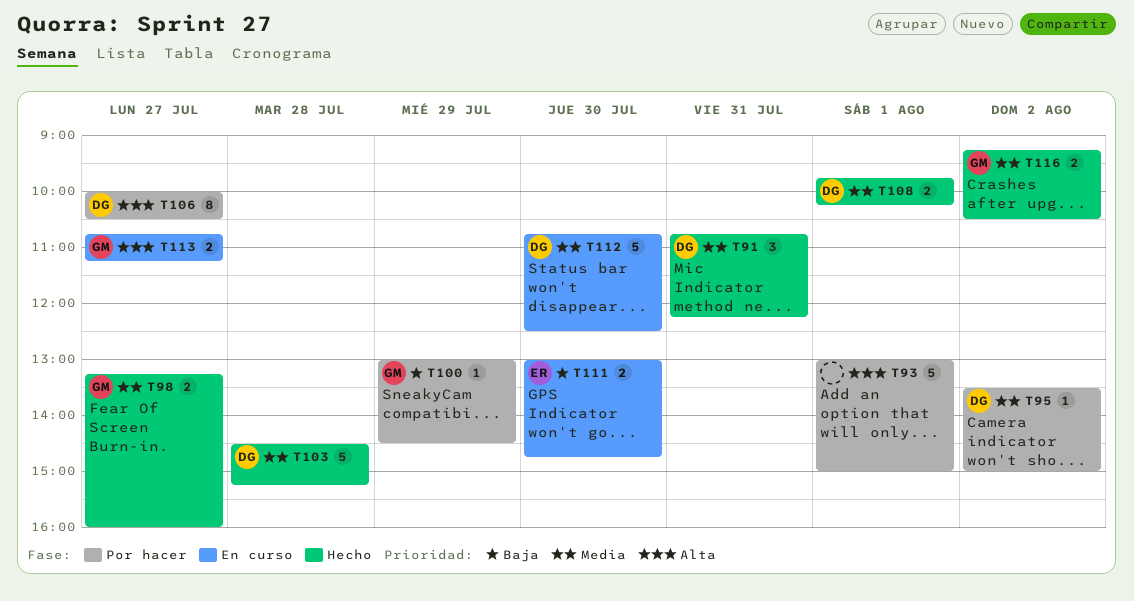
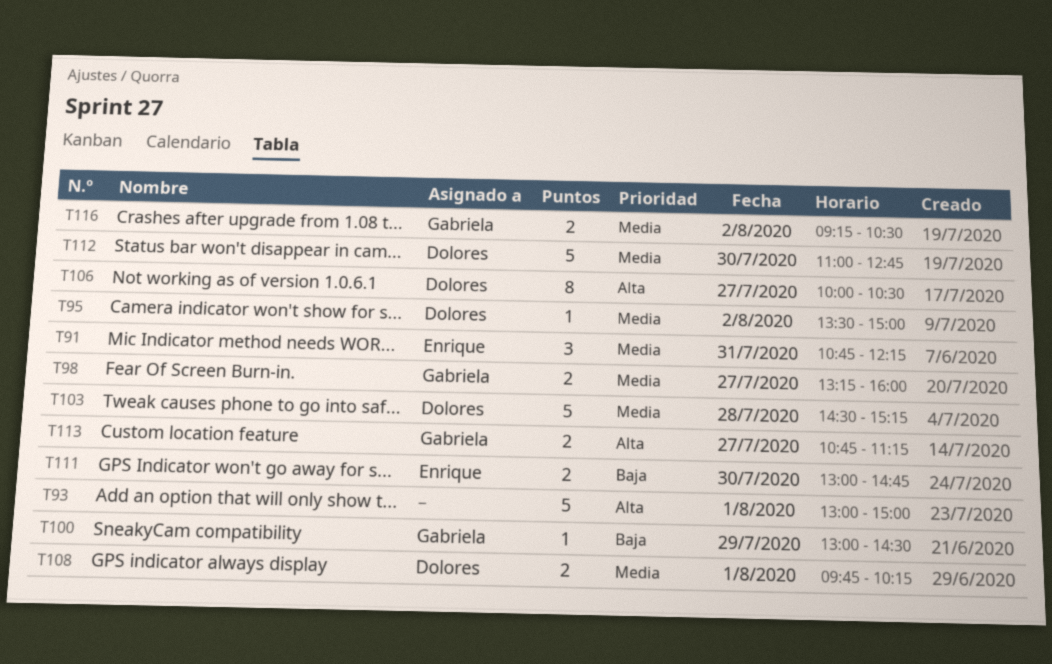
T91, owner: Dolores -> Enrique
T112, begins: 10:45 -> 11:00
T112, ends: 12:30 -> 12:45

